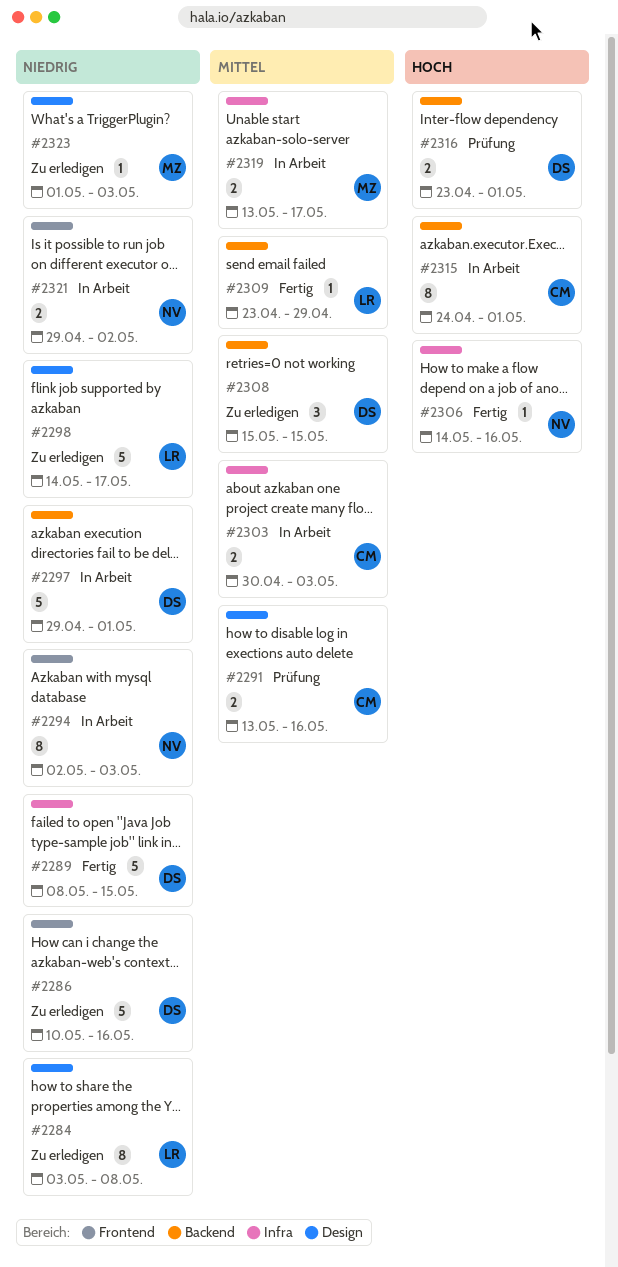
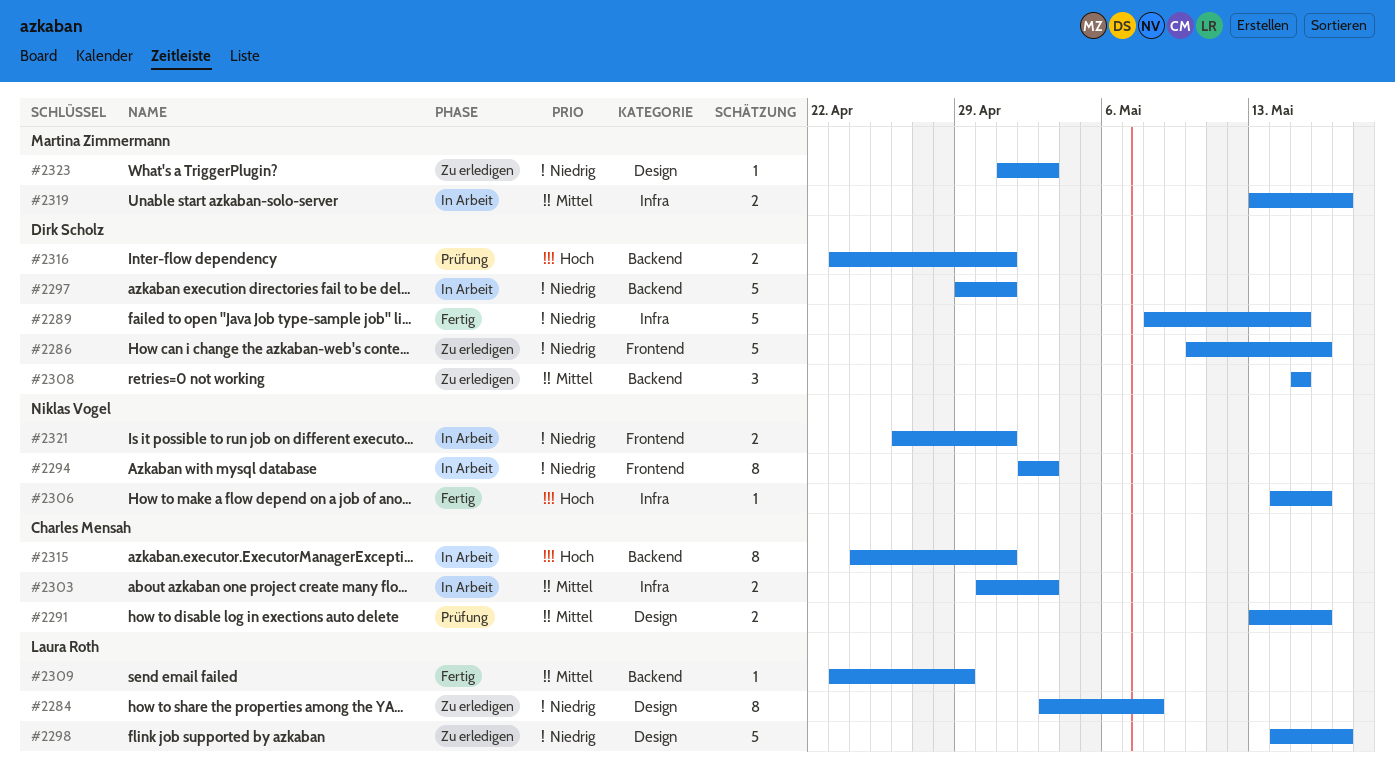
#2321, start: Apr 29 -> Apr 26
#2321, due: May 2 -> May 1

